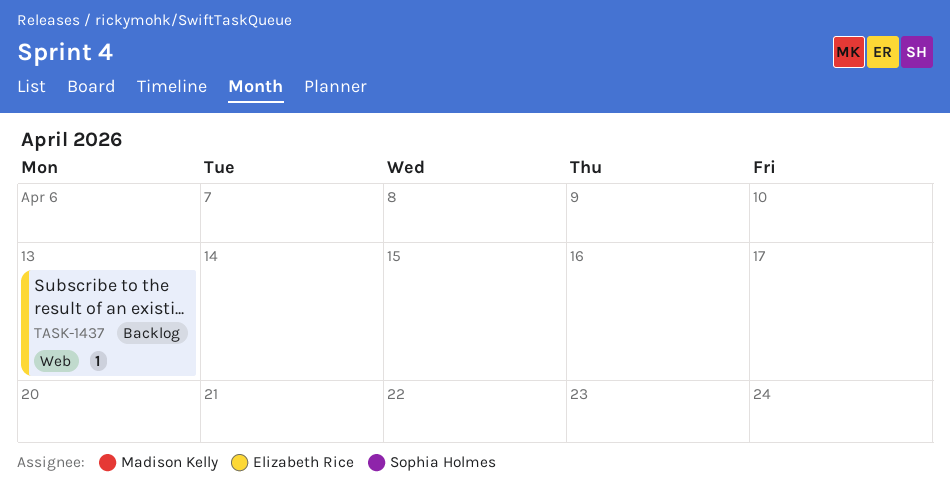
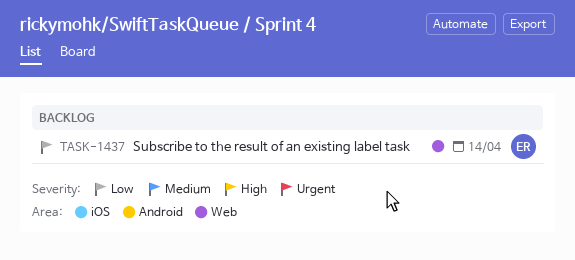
TASK-1437, due: Apr 13 -> Apr 14

